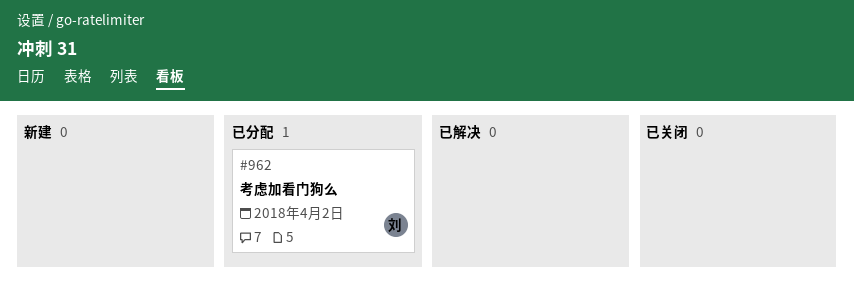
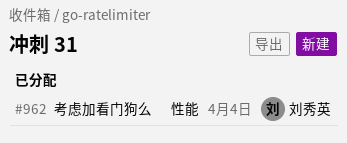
#962, due: Apr 2 -> Apr 4

